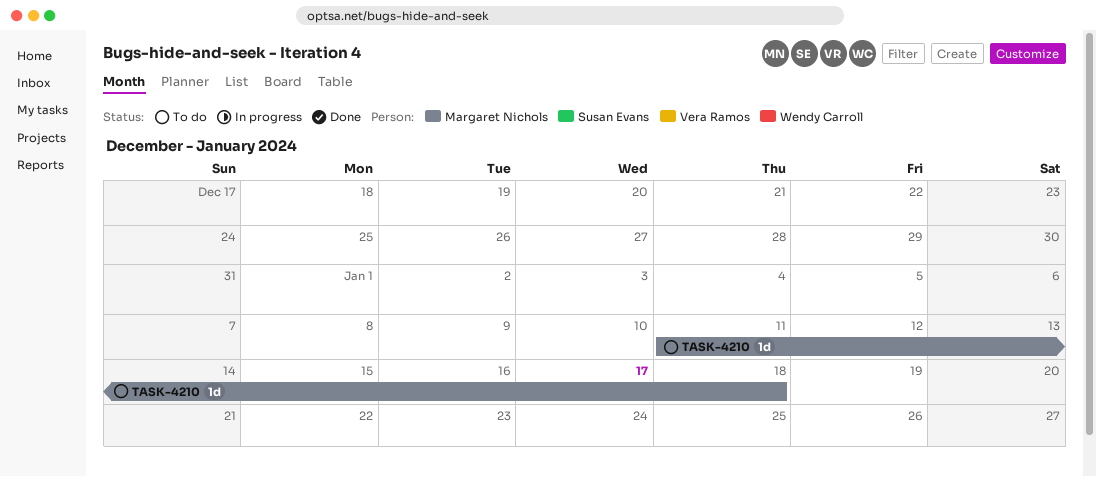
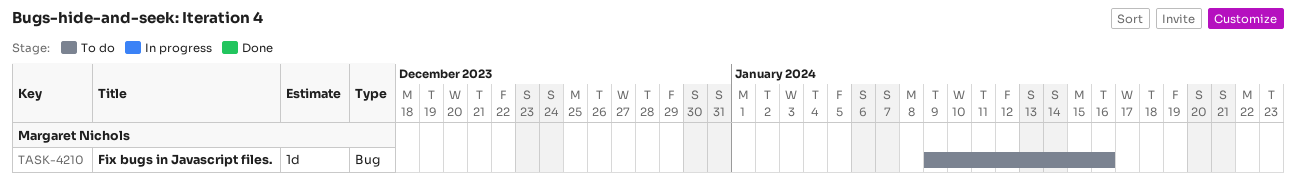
TASK-4210, start: Jan 11 -> Jan 9
TASK-4210, due: Jan 18 -> Jan 16

